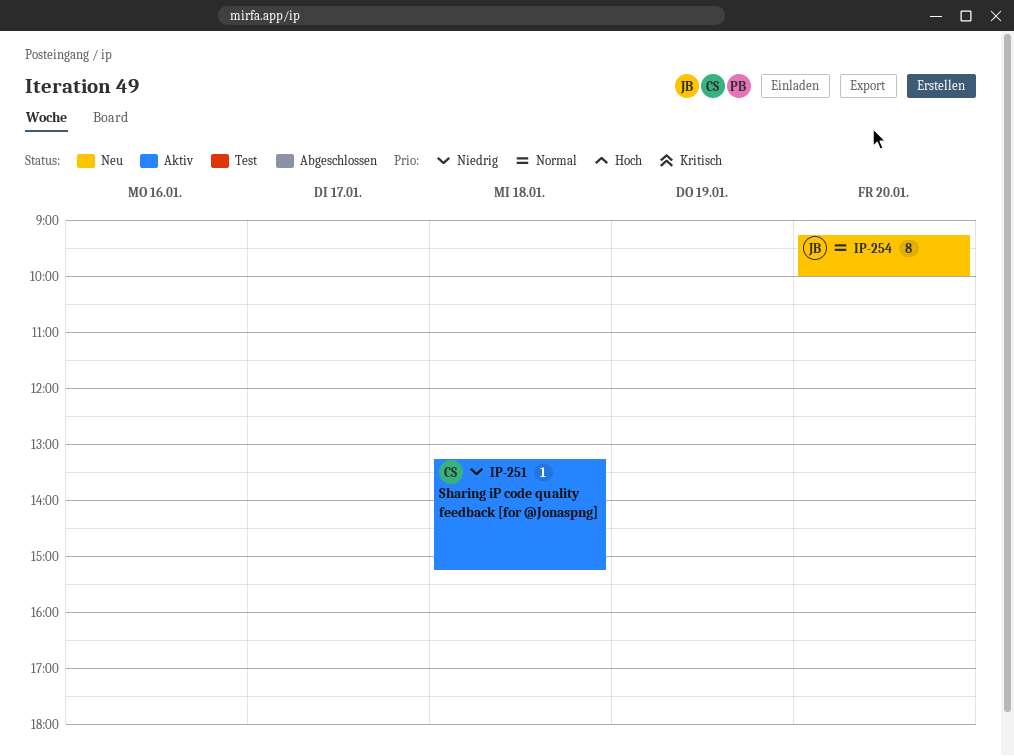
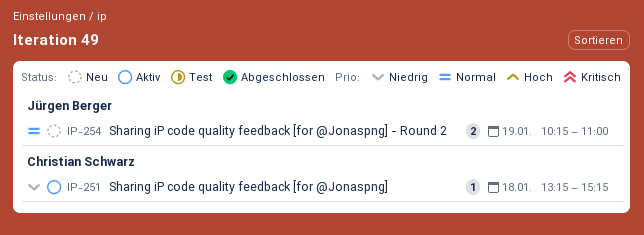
IP-254, estimate: 8 -> 2
IP-254, day: Jan 20 -> Jan 19
IP-254, begins: 09:15 -> 10:15
IP-254, ends: 10:00 -> 11:00

